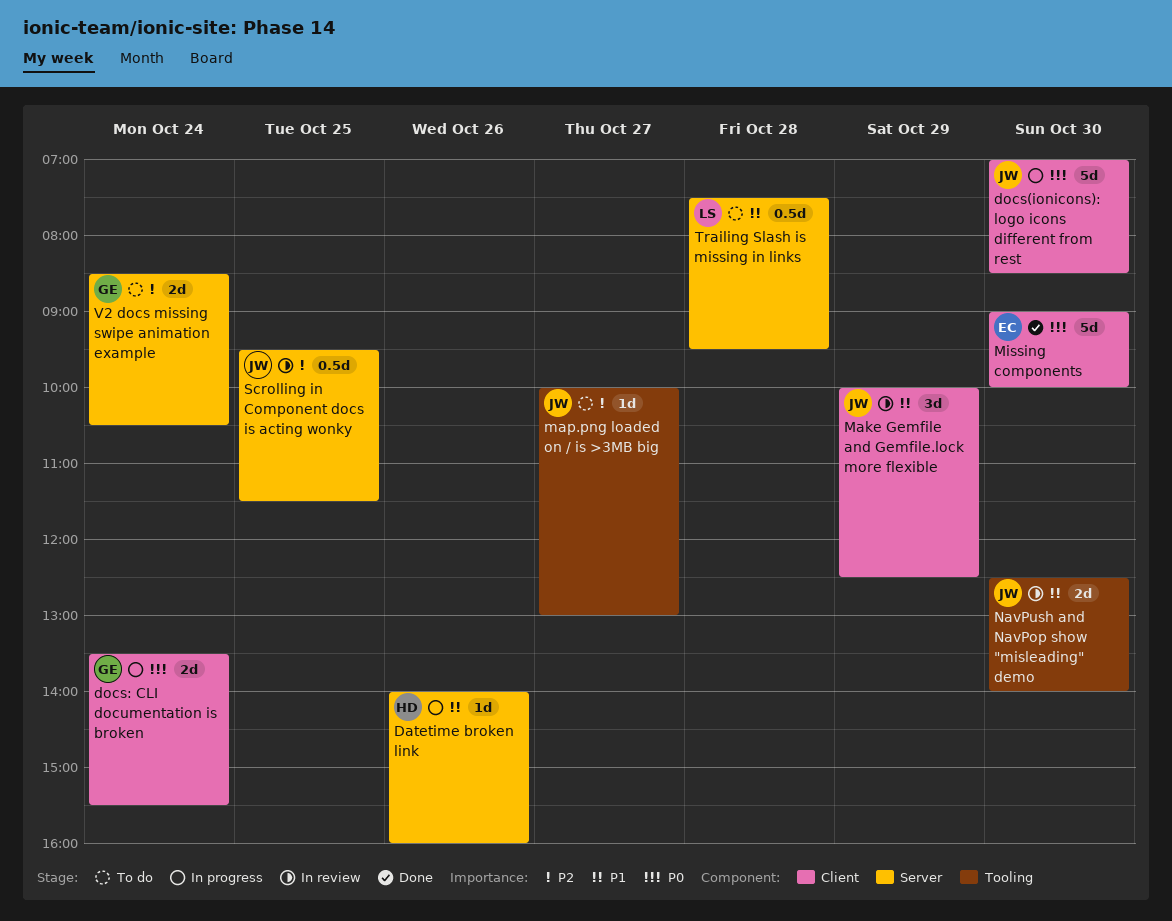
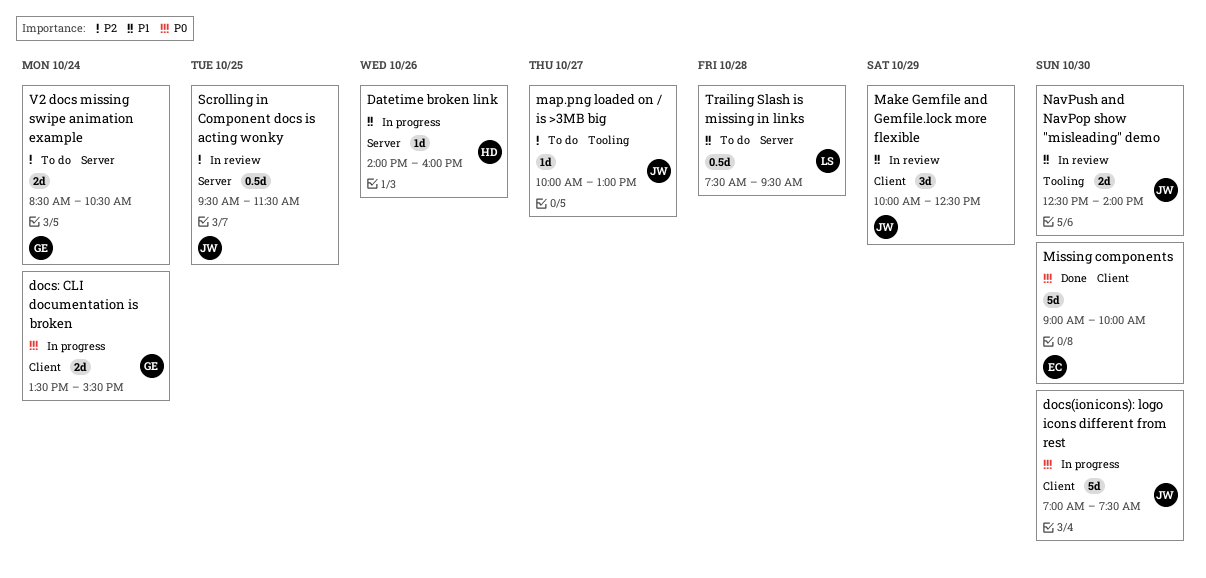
docs(ionicons): logo icons different from rest, ends: 08:30 -> 07:30

